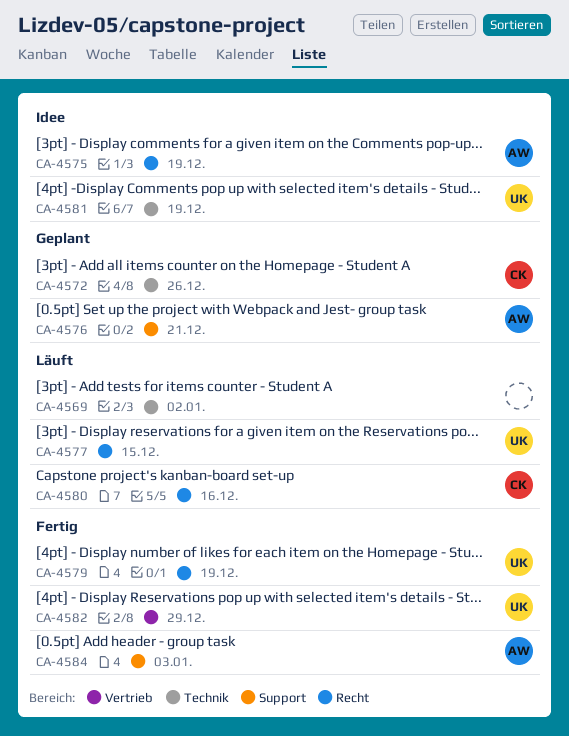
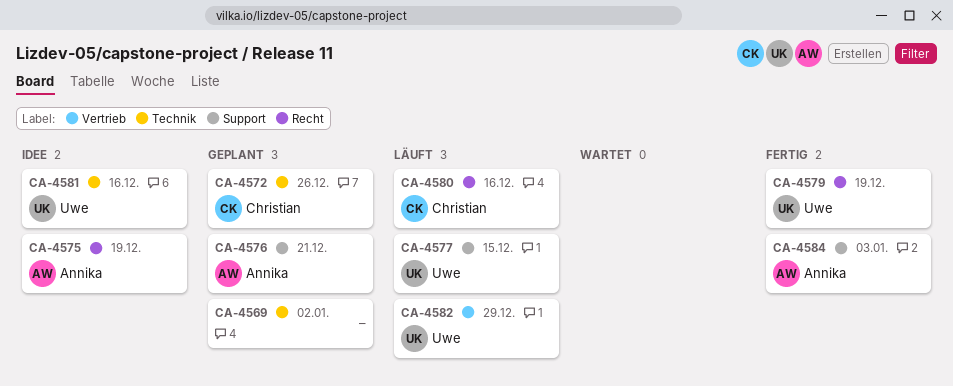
CA-4569, status: Läuft -> Geplant
CA-4577, label: Recht -> Support
CA-4581, due: Dec 19 -> Dec 16
CA-4582, status: Fertig -> Läuft

